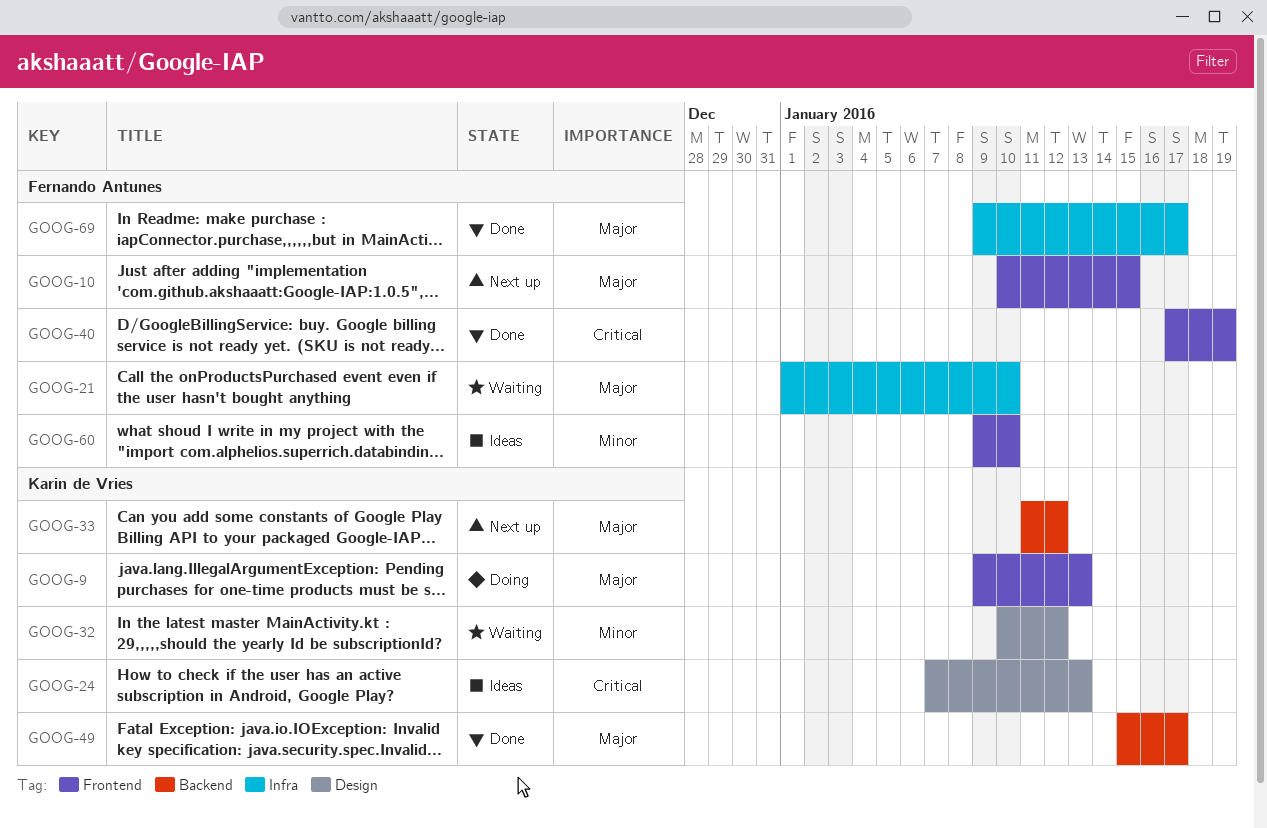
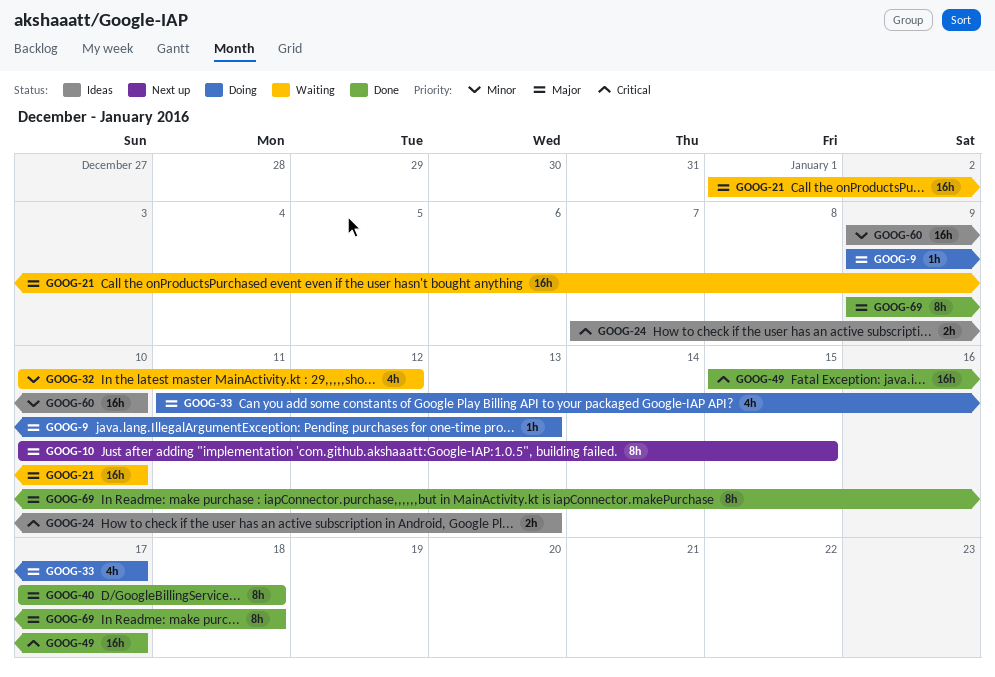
GOOG-33, status: Next up -> Doing
GOOG-33, due: Jan 12 -> Jan 17
GOOG-40, priority: Critical -> Major
GOOG-40, due: Jan 19 -> Jan 18
GOOG-49, priority: Major -> Critical
GOOG-69, due: Jan 17 -> Jan 18

